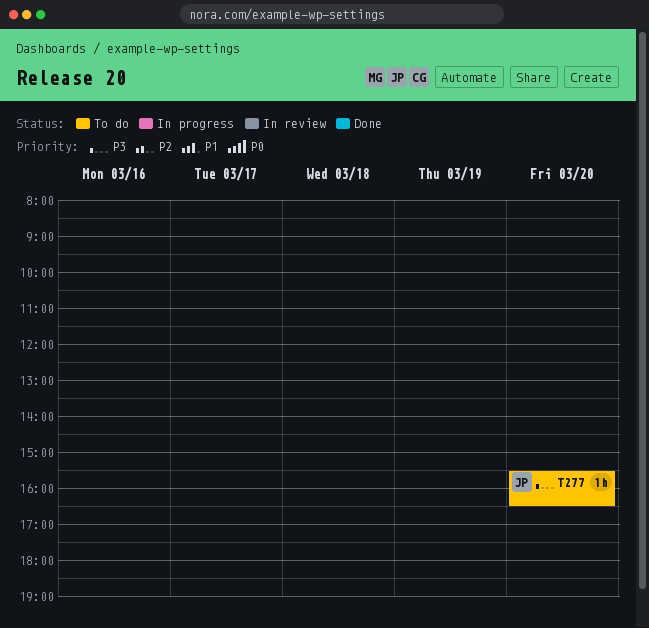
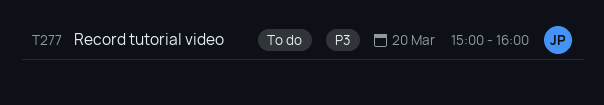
T277, begins: 15:30 -> 15:00
T277, ends: 16:30 -> 16:00

